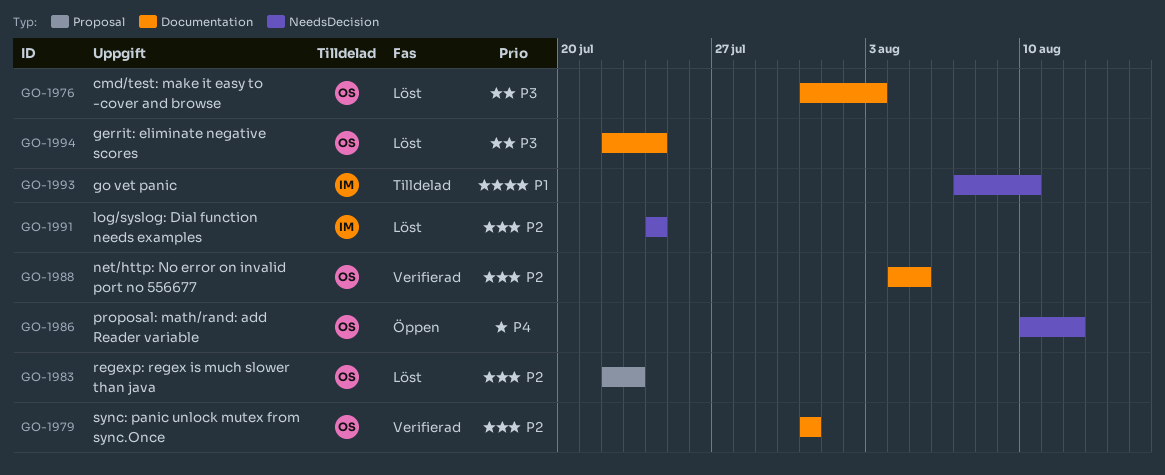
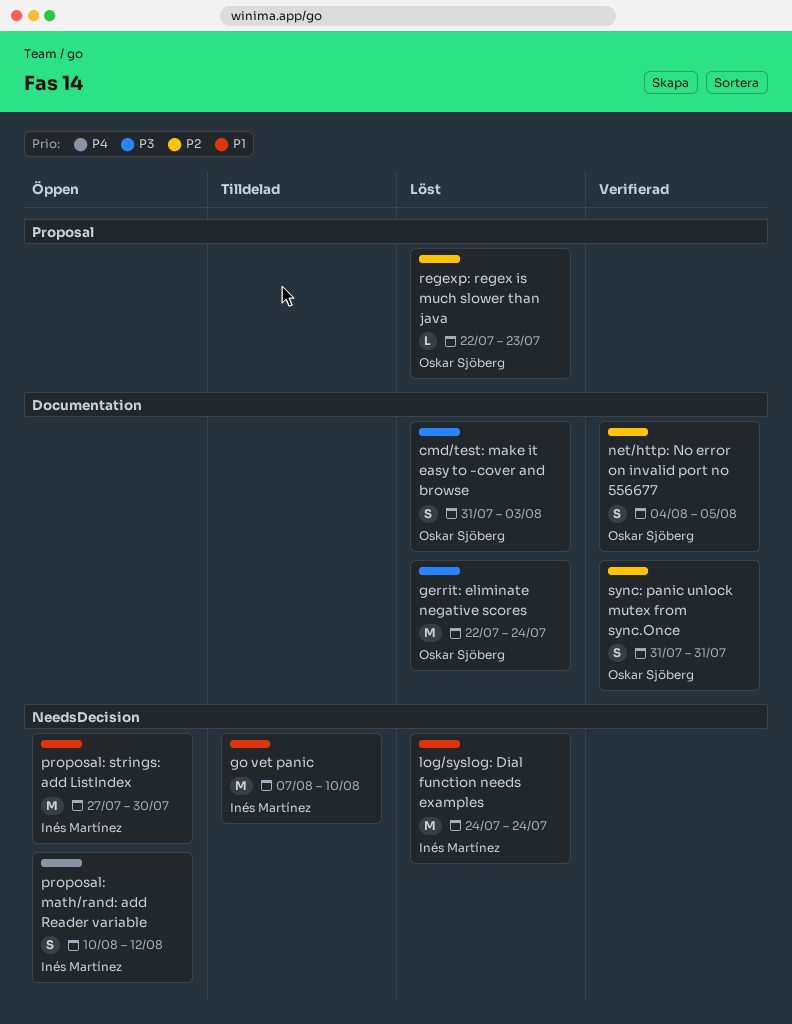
log/syslog: Dial function needs examples, priority: P2 -> P1
proposal: math/rand: add Reader variable, owner: Oskar Sjöberg -> Inés Martínez
proposal: strings: add ListIndex: none -> present

